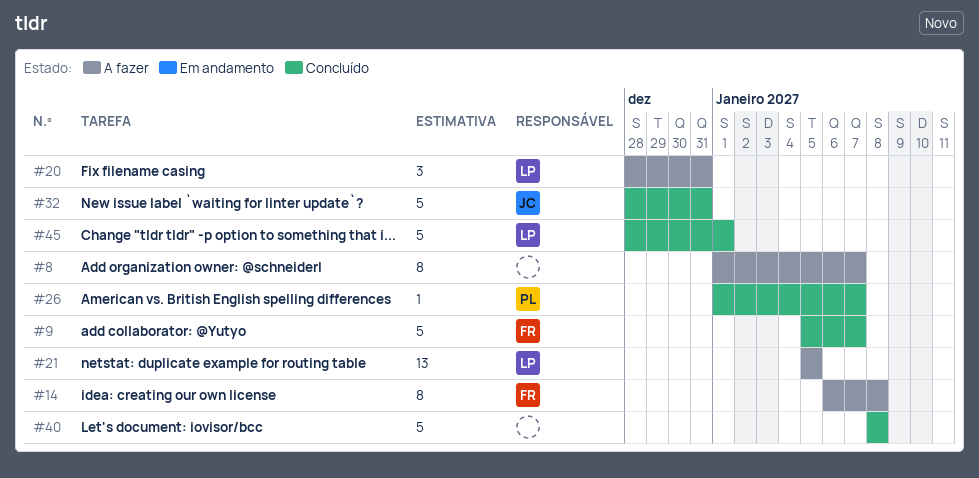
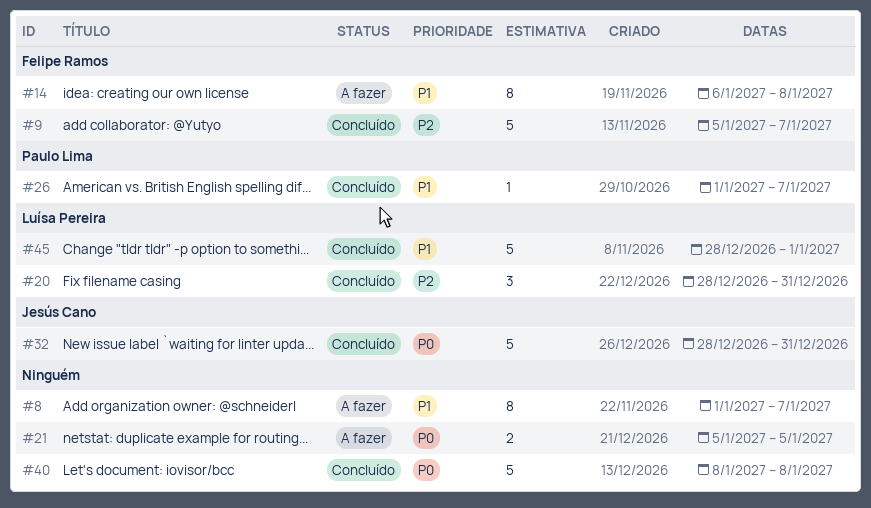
#20, status: A fazer -> Concluído
#21, owner: Luísa Pereira -> none
#21, estimate: 13 -> 2

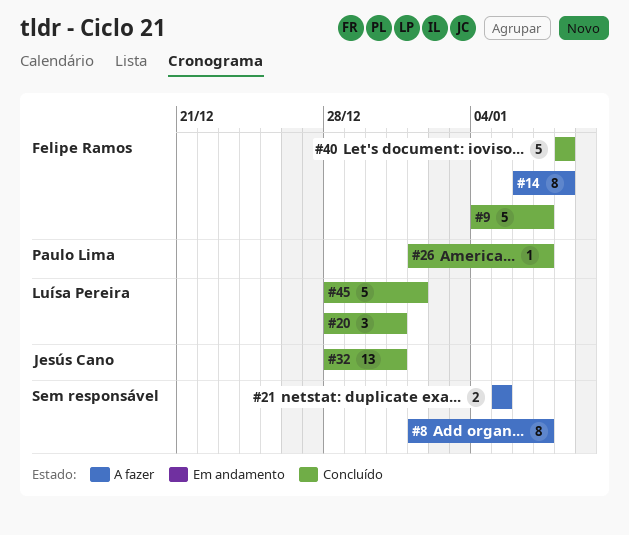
#9, start: Jan 5 -> Jan 4
#32, estimate: 5 -> 13
#40, owner: none -> Felipe Ramos

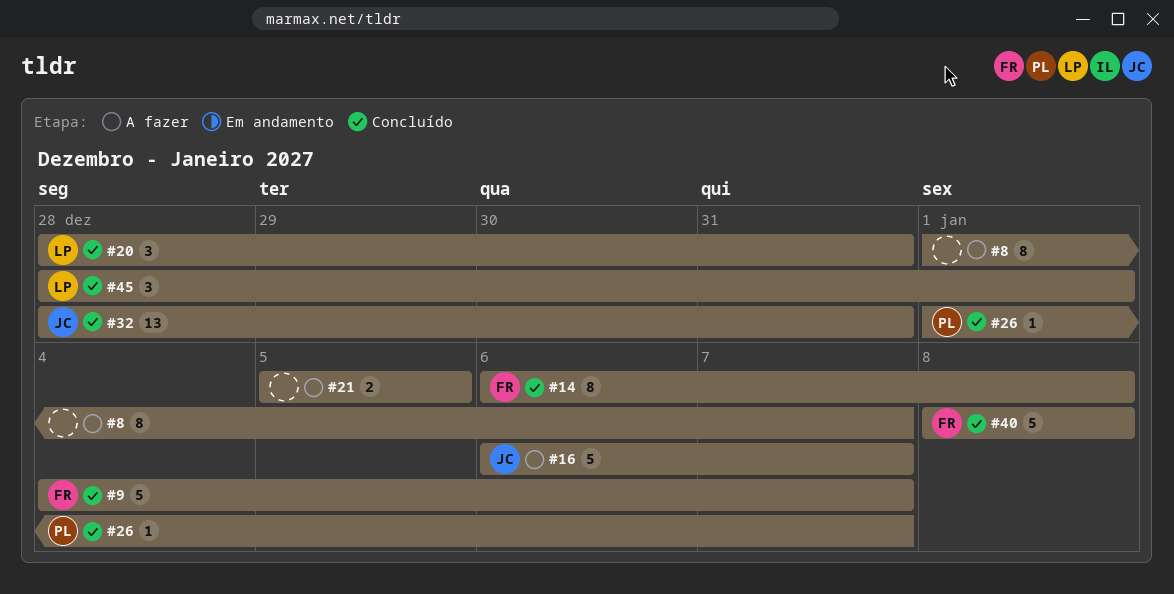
#14, status: A fazer -> Concluído
#16: none -> present
#45, estimate: 5 -> 3

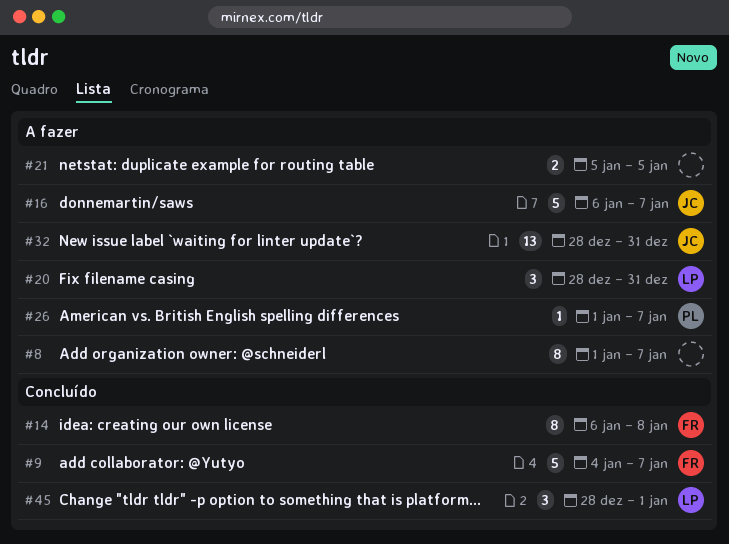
#20, status: Concluído -> A fazer
#26, status: Concluído -> A fazer
#32, status: Concluído -> A fazer
#40: present -> none

